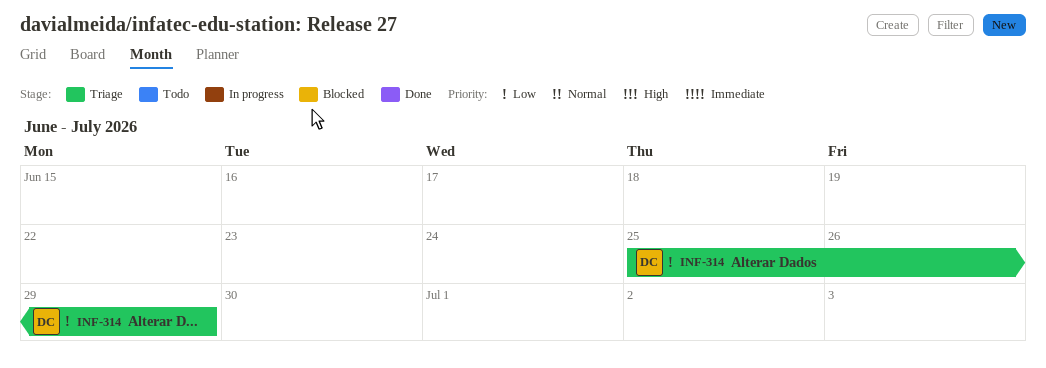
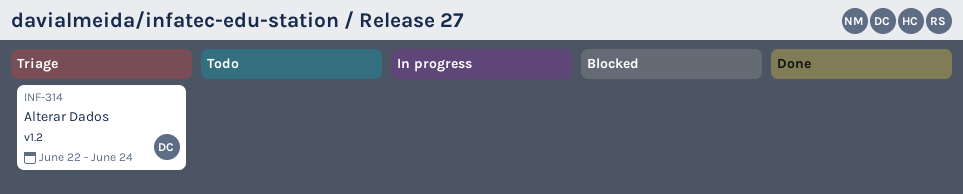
INF-314, start: Jun 25 -> Jun 22
INF-314, due: Jun 29 -> Jun 24

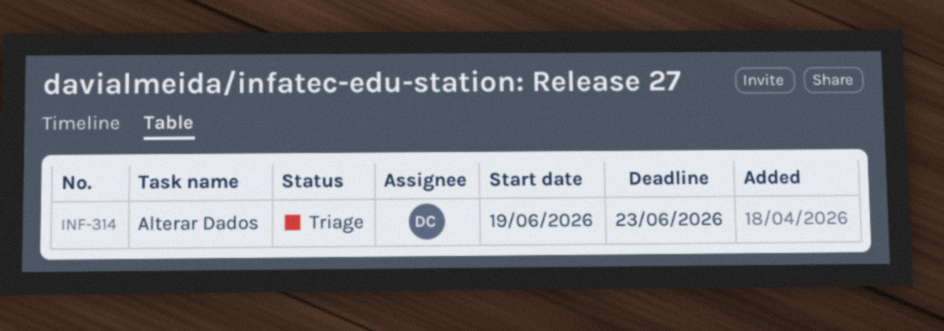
INF-314, start: Jun 22 -> Jun 19
INF-314, due: Jun 24 -> Jun 23

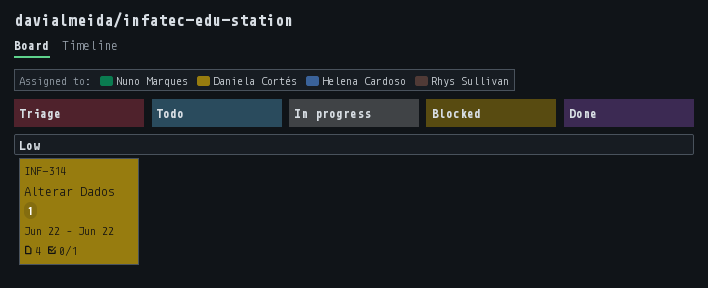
INF-314, start: Jun 19 -> Jun 22
INF-314, due: Jun 23 -> Jun 22

